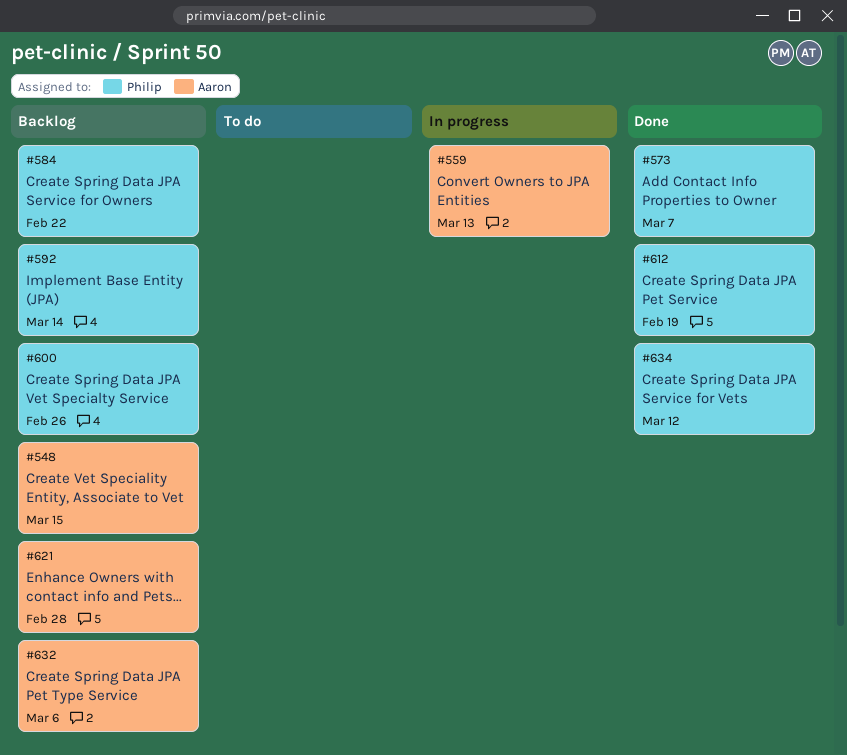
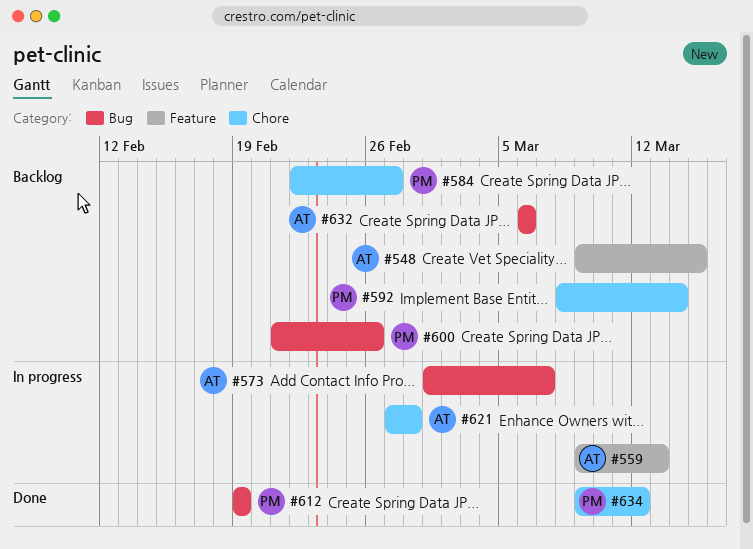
#573, status: Done -> In progress
#573, owner: Philip -> Aaron
#584, due: Feb 22 -> Feb 27
#621, status: Backlog -> In progress

